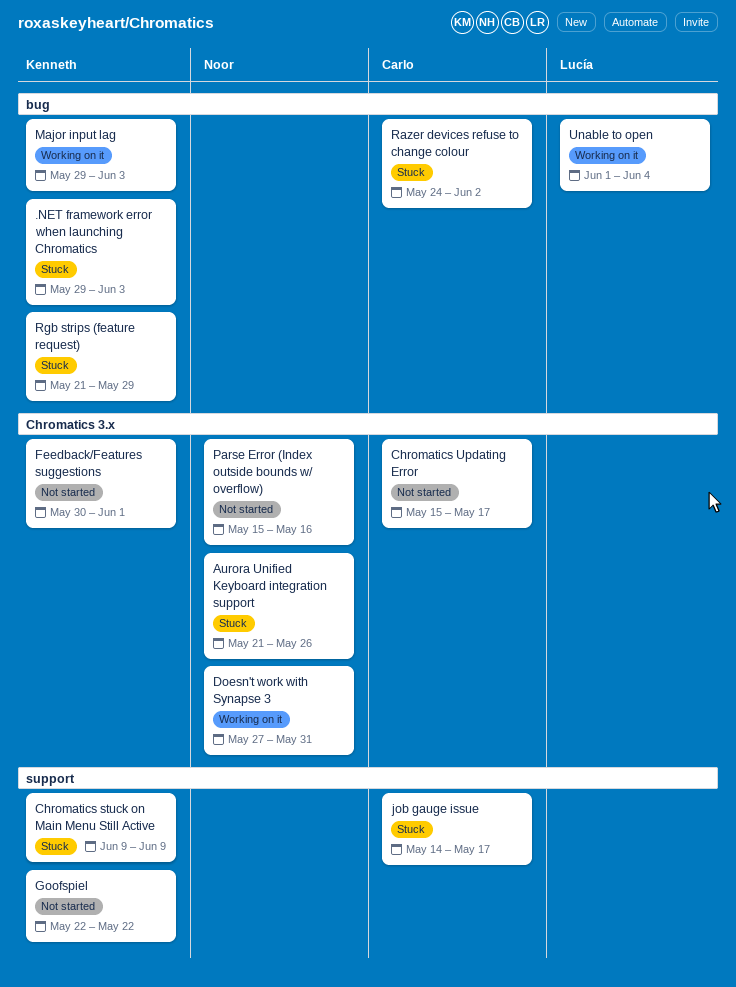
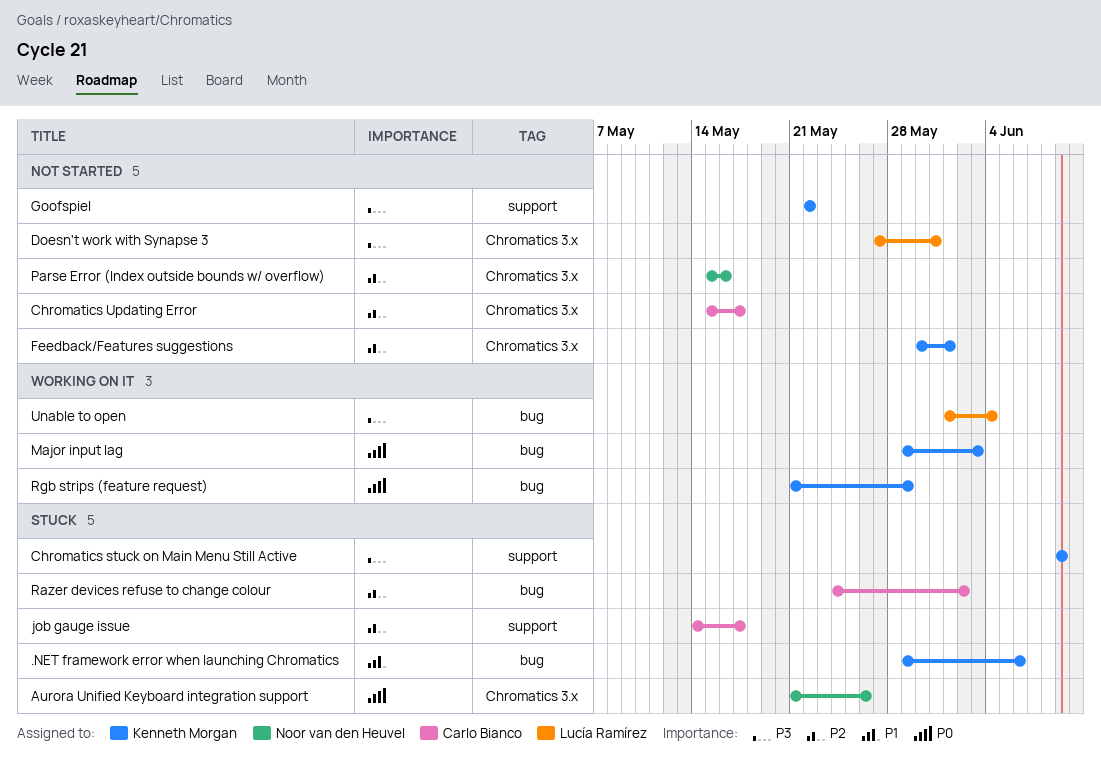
.NET framework error when launching Chromatics, due: Jun 3 -> Jun 6
Doesn't work with Synapse 3, status: Working on it -> Not started
Doesn't work with Synapse 3, owner: Noor van den Heuvel -> Lucía Ramírez
Rgb strips (feature request), status: Stuck -> Working on it

